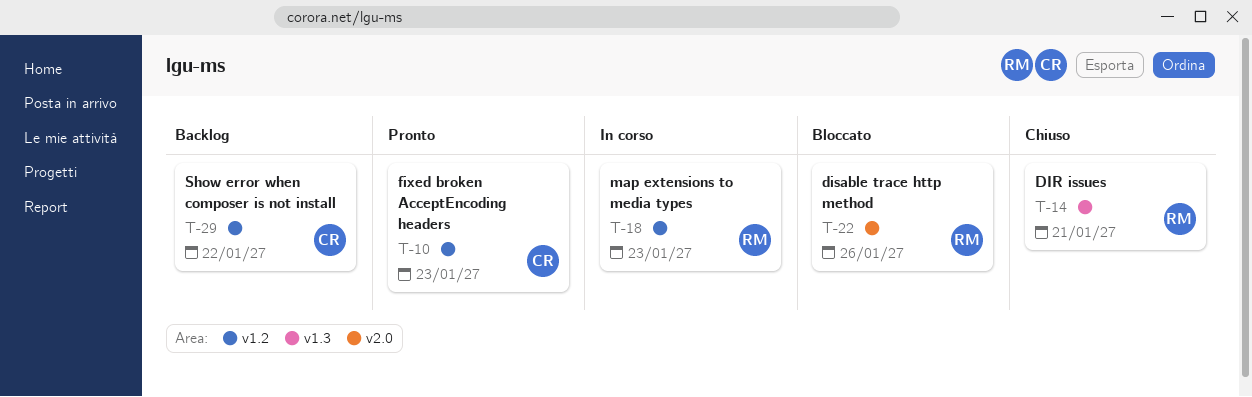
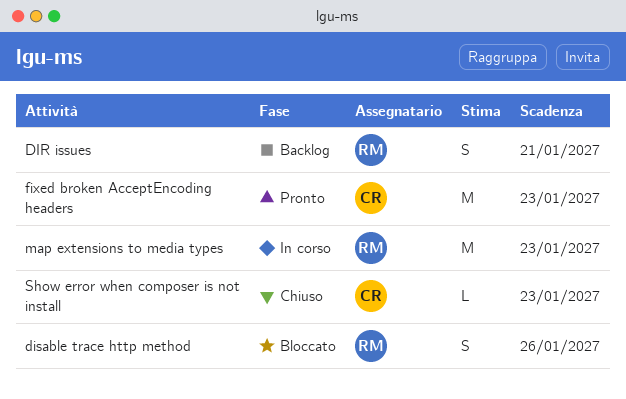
DIR issues, status: Chiuso -> Backlog
Show error when composer is not install, status: Backlog -> Chiuso
Show error when composer is not install, due: Jan 22 -> Jan 23

